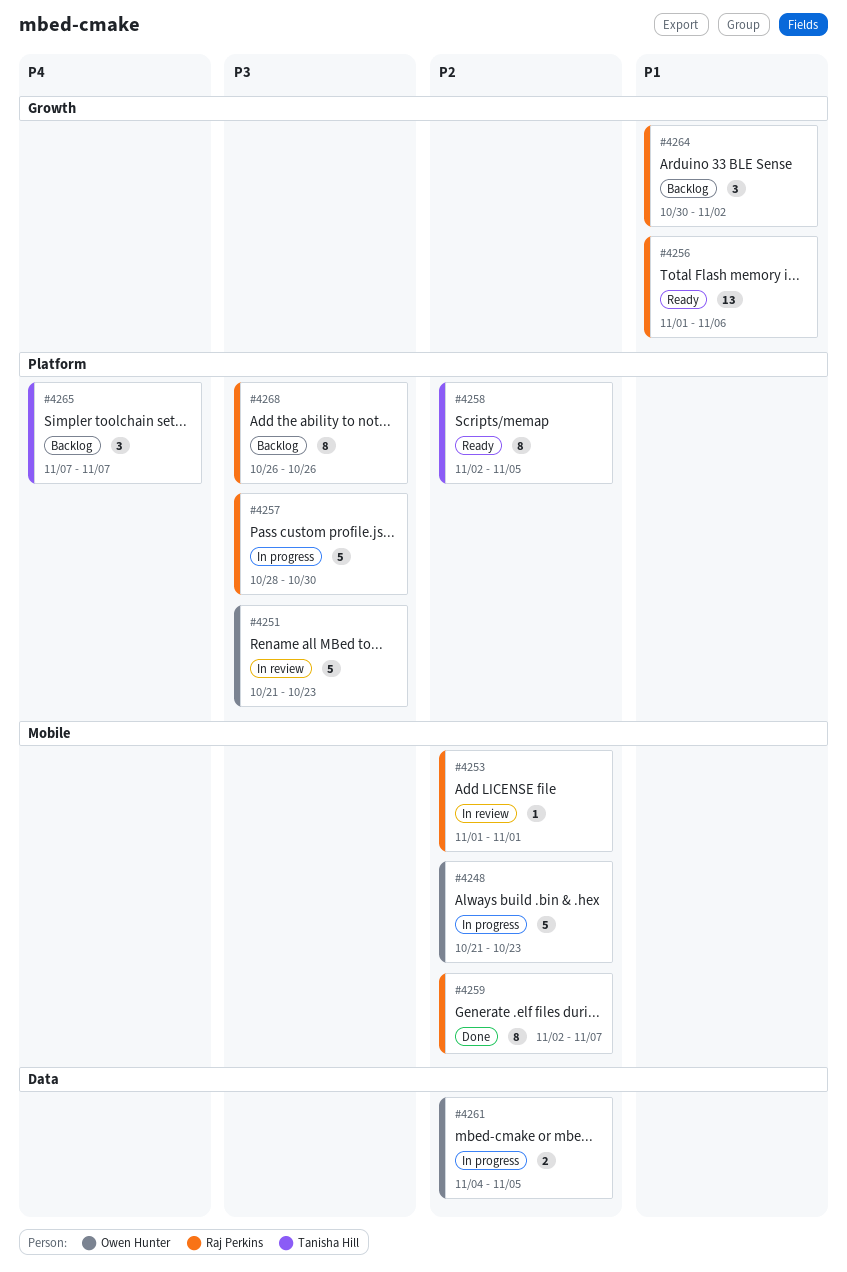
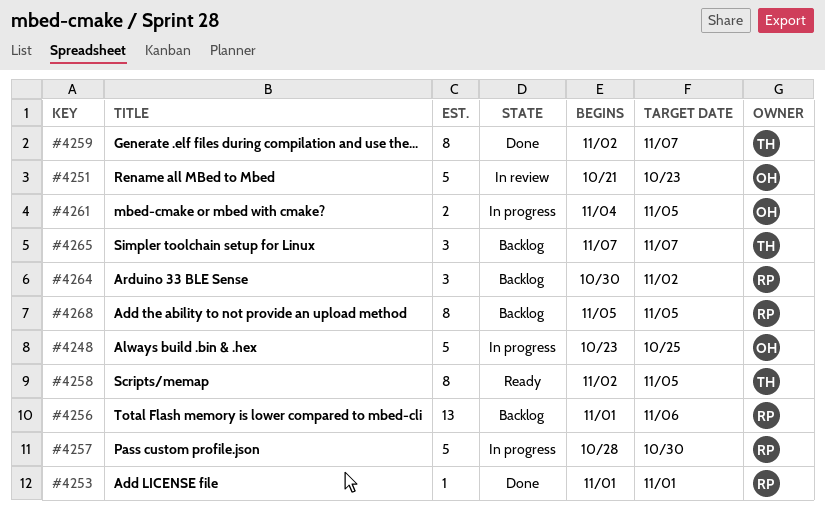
#4248, start: Oct 21 -> Oct 23
#4248, due: Oct 23 -> Oct 25
#4253, status: In review -> Done
#4256, status: Ready -> Backlog
#4259, owner: Raj Perkins -> Tanisha Hill
#4268, start: Oct 26 -> Nov 5
#4268, due: Oct 26 -> Nov 5

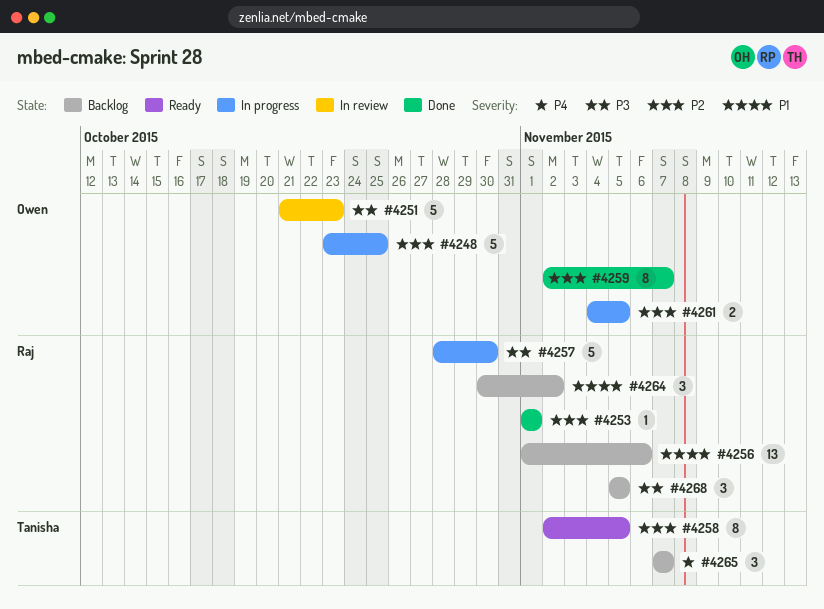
#4259, owner: Tanisha -> Owen
#4268, estimate: 8 -> 3

